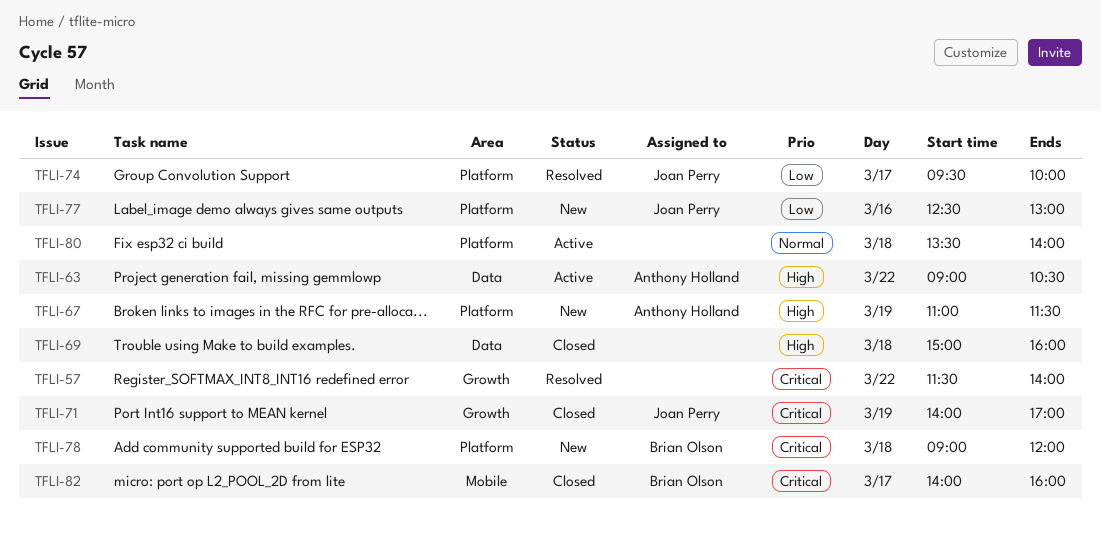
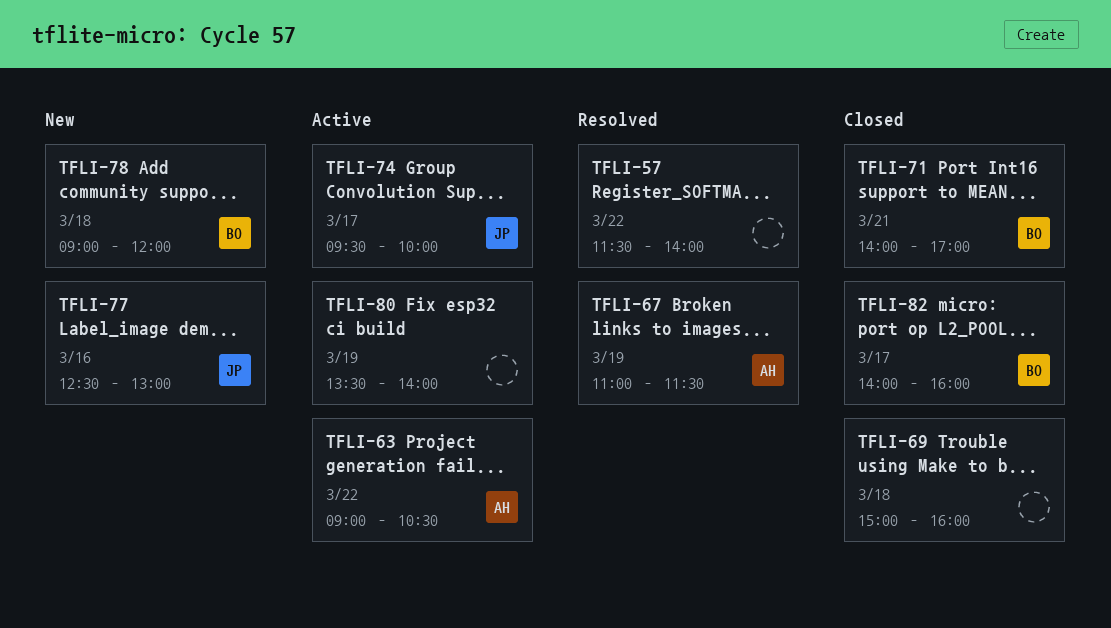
TFLI-67, status: New -> Resolved
TFLI-71, owner: Joan Perry -> Brian Olson
TFLI-71, day: Mar 19 -> Mar 21
TFLI-74, status: Resolved -> Active
TFLI-80, day: Mar 18 -> Mar 19

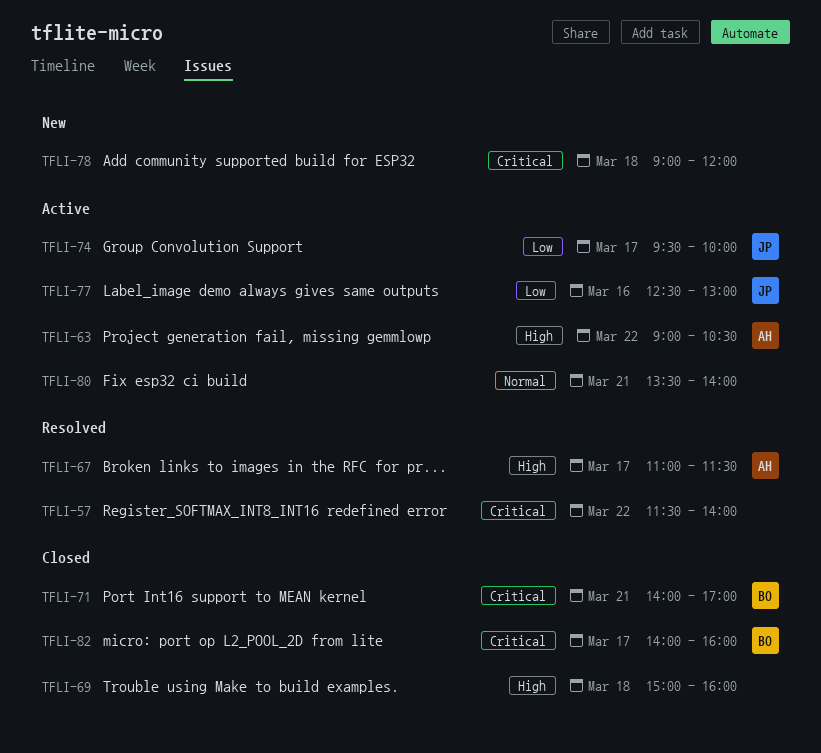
TFLI-67, day: Mar 19 -> Mar 17
TFLI-77, status: New -> Active
TFLI-78, owner: BO -> none
TFLI-80, day: Mar 19 -> Mar 21

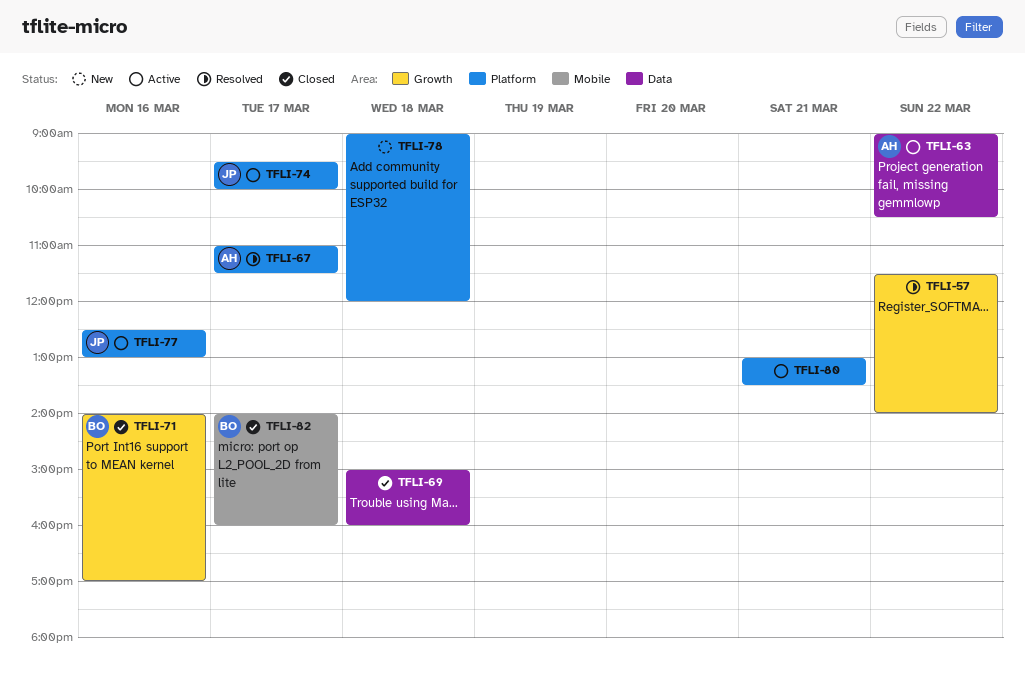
TFLI-71, day: Mar 21 -> Mar 16
TFLI-80, begins: 13:30 -> 13:00
TFLI-80, ends: 14:00 -> 13:30

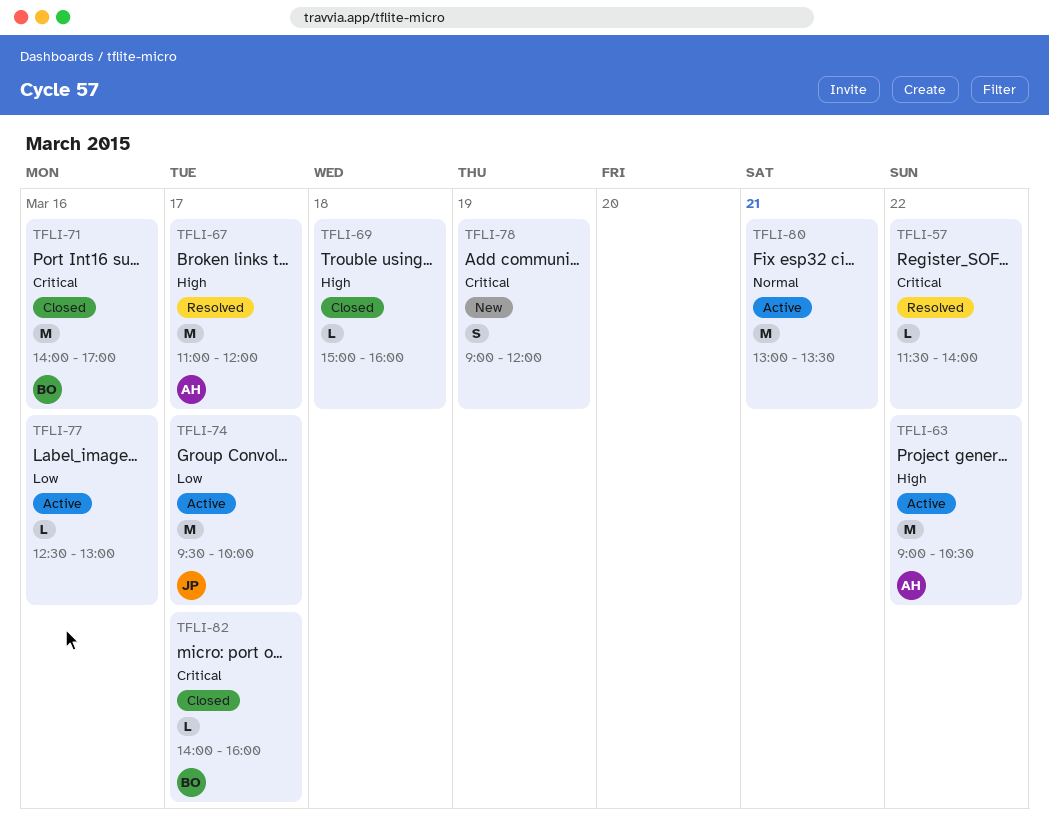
TFLI-67, ends: 11:30 -> 12:00
TFLI-77, owner: JP -> none
TFLI-78, day: Mar 18 -> Mar 19

